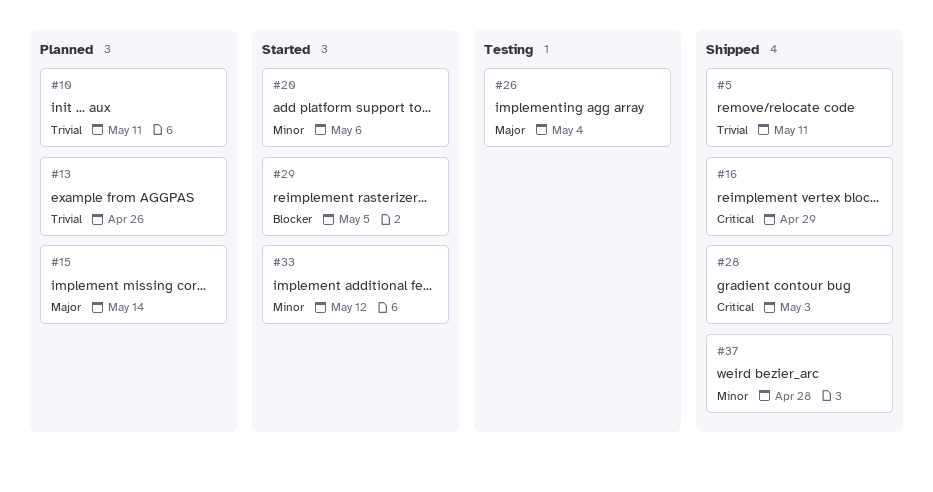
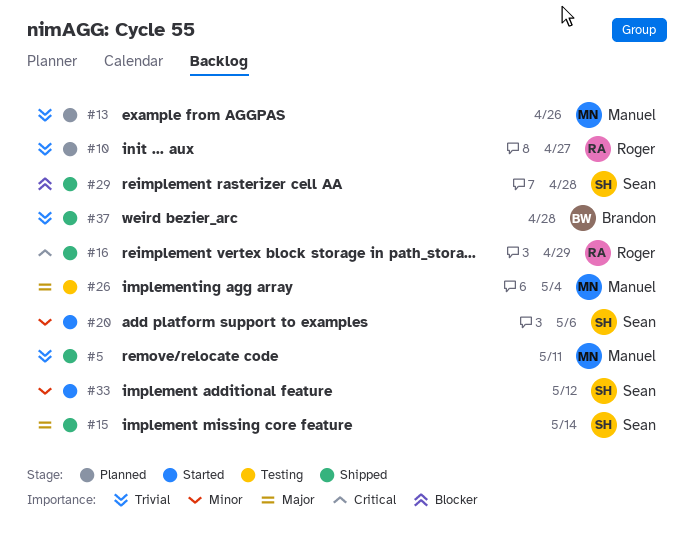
#10, due: May 11 -> Apr 27
#15, status: Planned -> Shipped
#28: present -> none
#29, status: Started -> Shipped
#29, due: May 5 -> Apr 28
#37, priority: Minor -> Trivial

